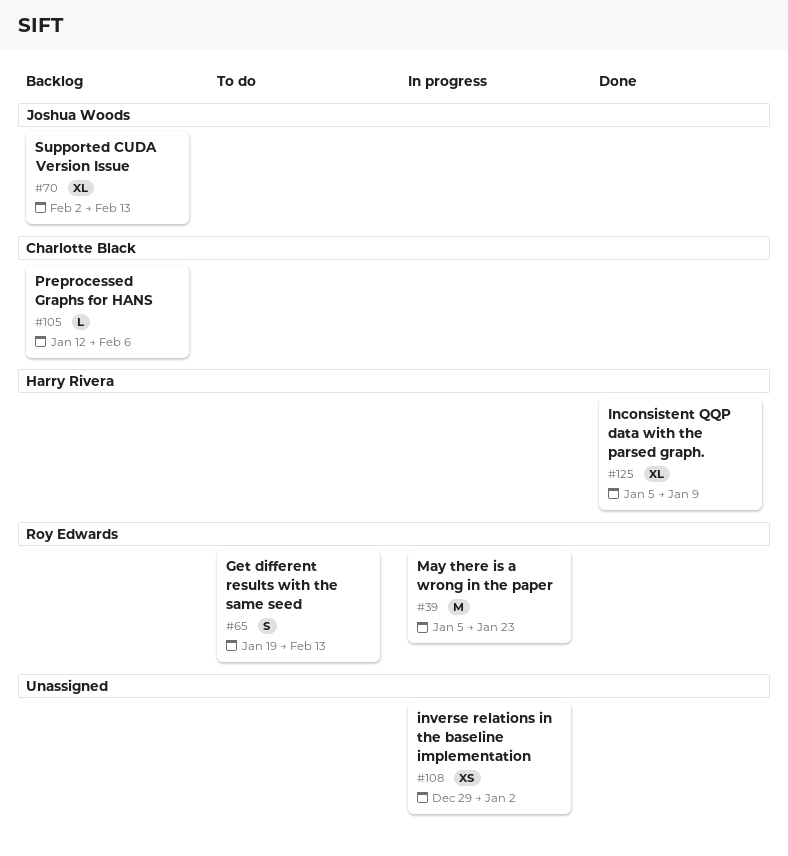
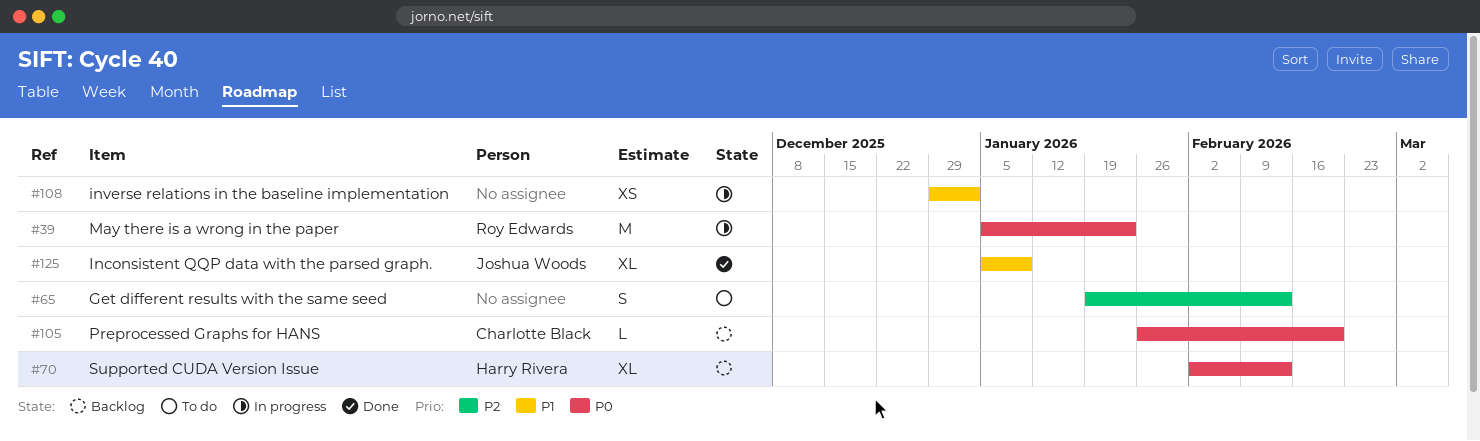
#65, owner: Roy Edwards -> none
#70, owner: Joshua Woods -> Harry Rivera
#105, start: Jan 12 -> Jan 26
#105, due: Feb 6 -> Feb 20
#125, owner: Harry Rivera -> Joshua Woods

